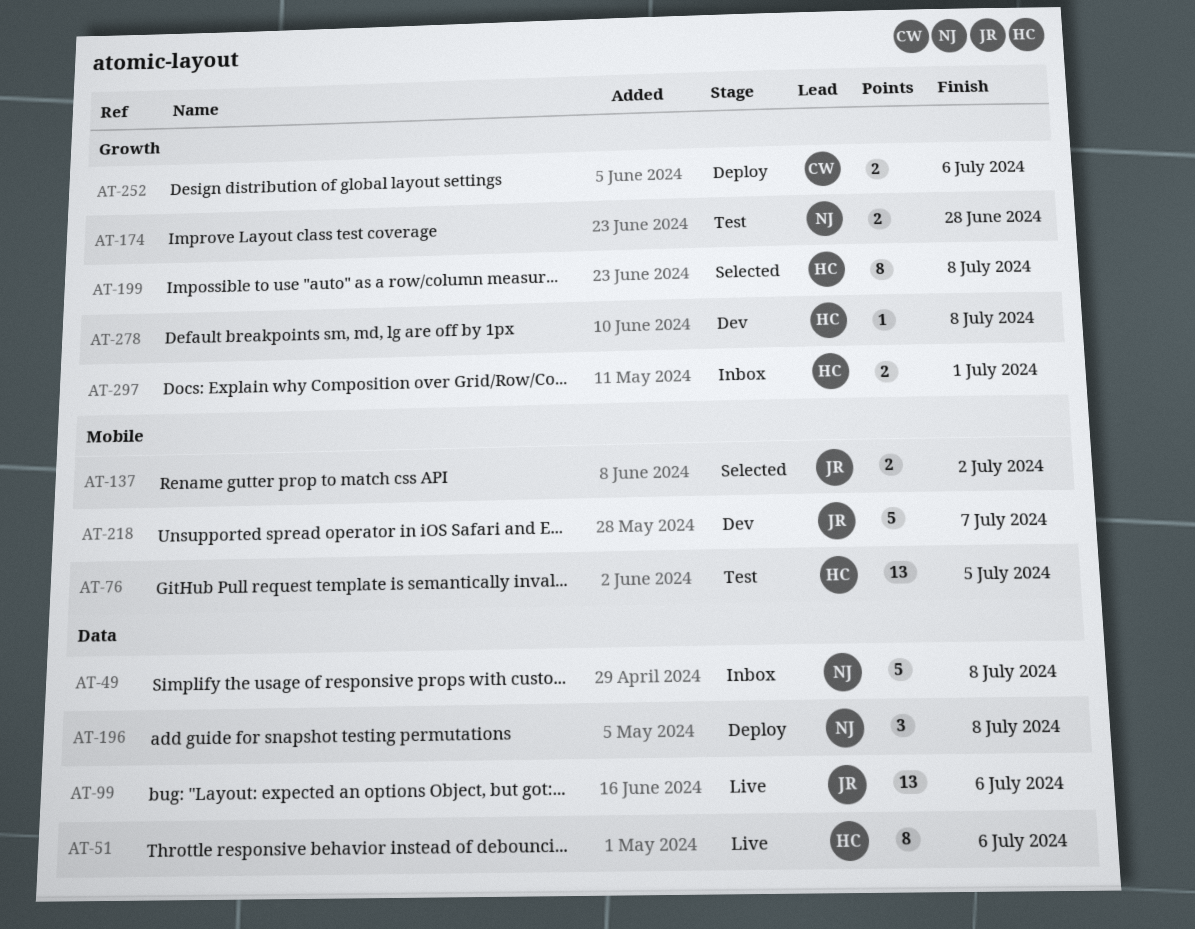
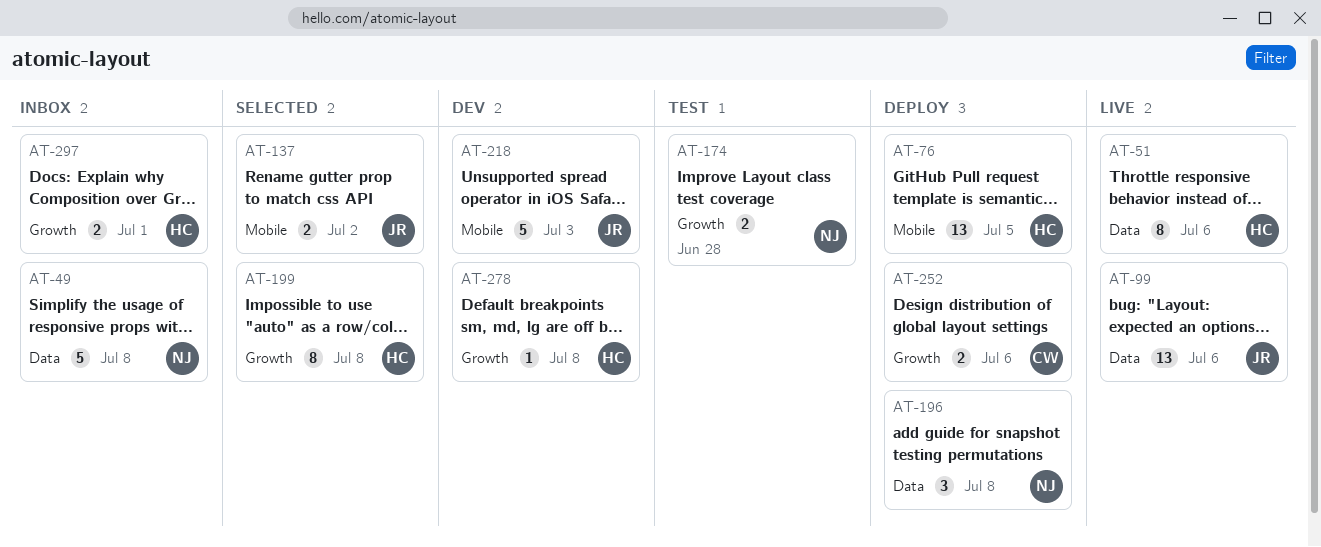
AT-76, status: Test -> Deploy
AT-218, due: Jul 7 -> Jul 3

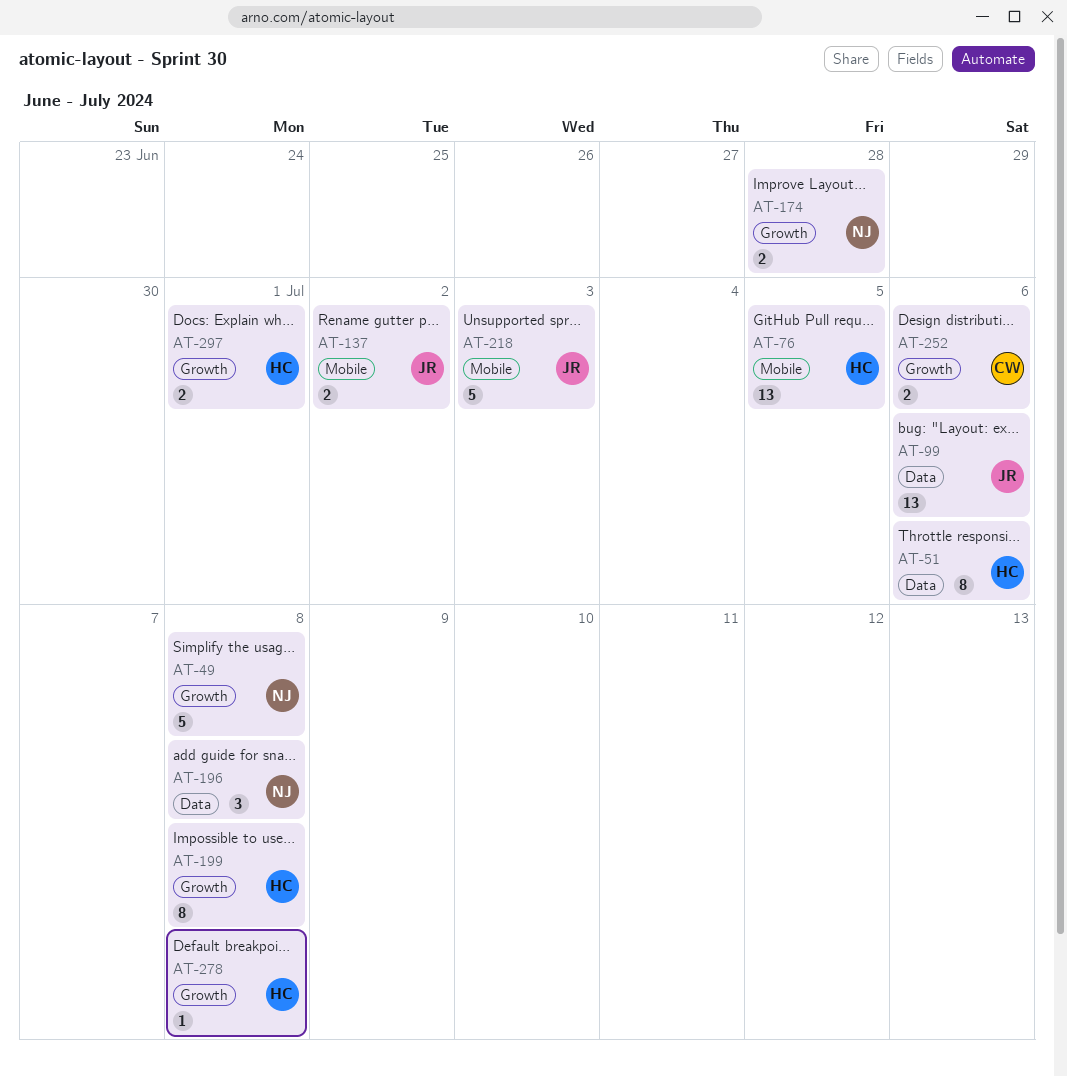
AT-49, label: Data -> Growth

